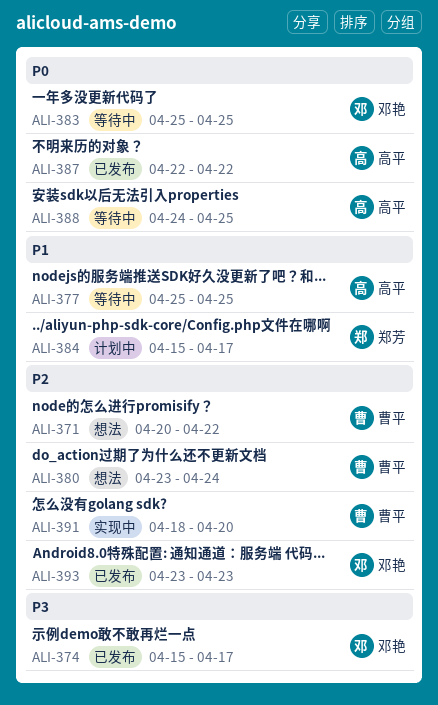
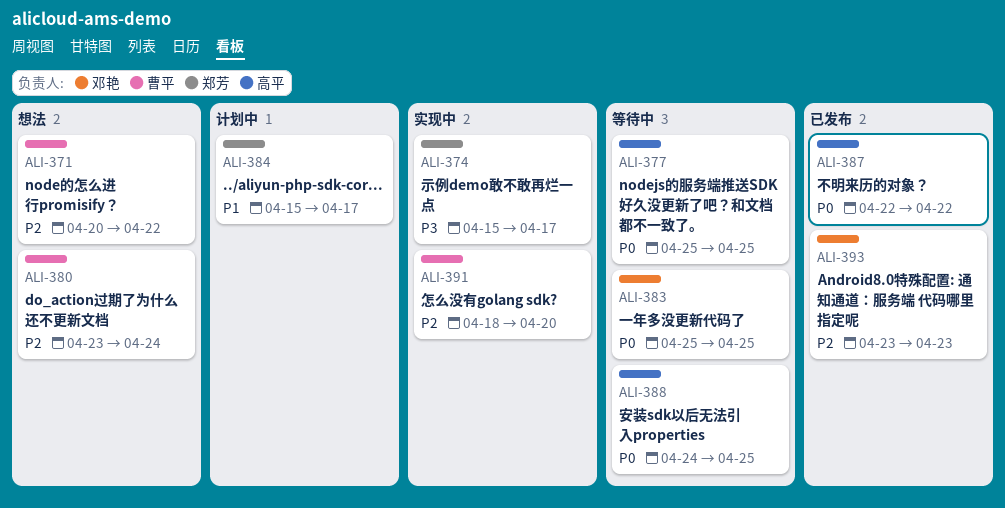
ALI-374, status: 已发布 -> 实现中
ALI-374, owner: 邓艳 -> 郑芳
ALI-377, priority: P1 -> P0

